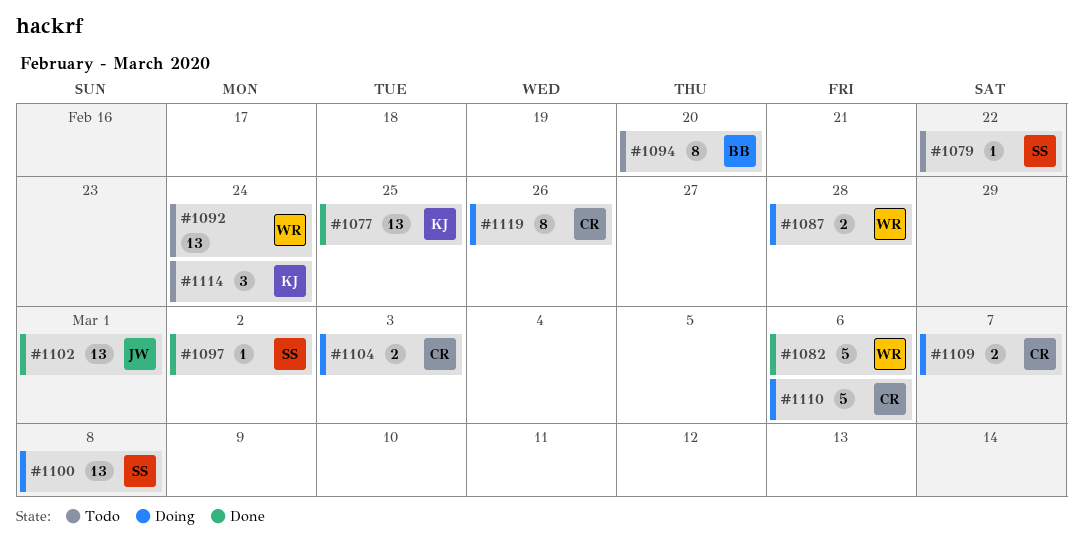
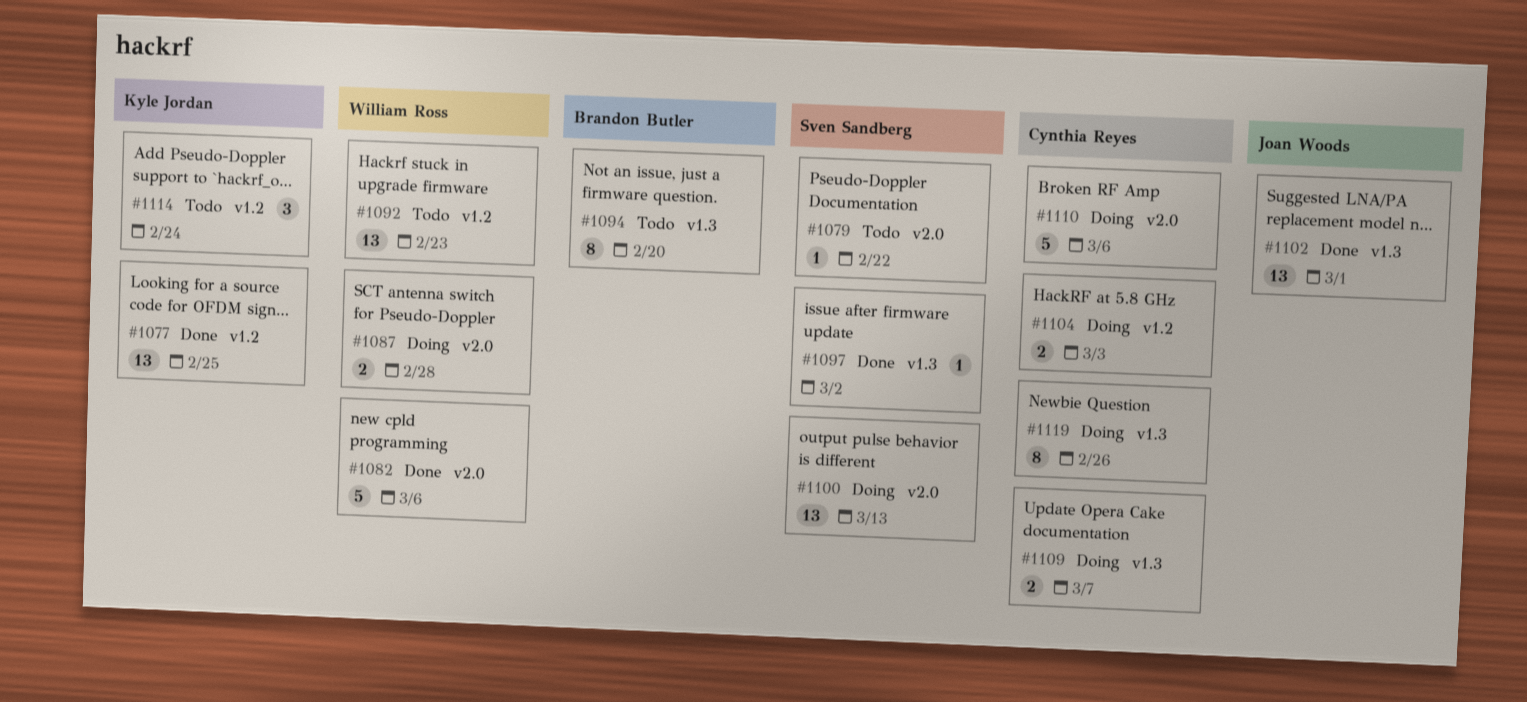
#1092, due: Feb 24 -> Feb 23
#1100, due: Mar 8 -> Mar 13

